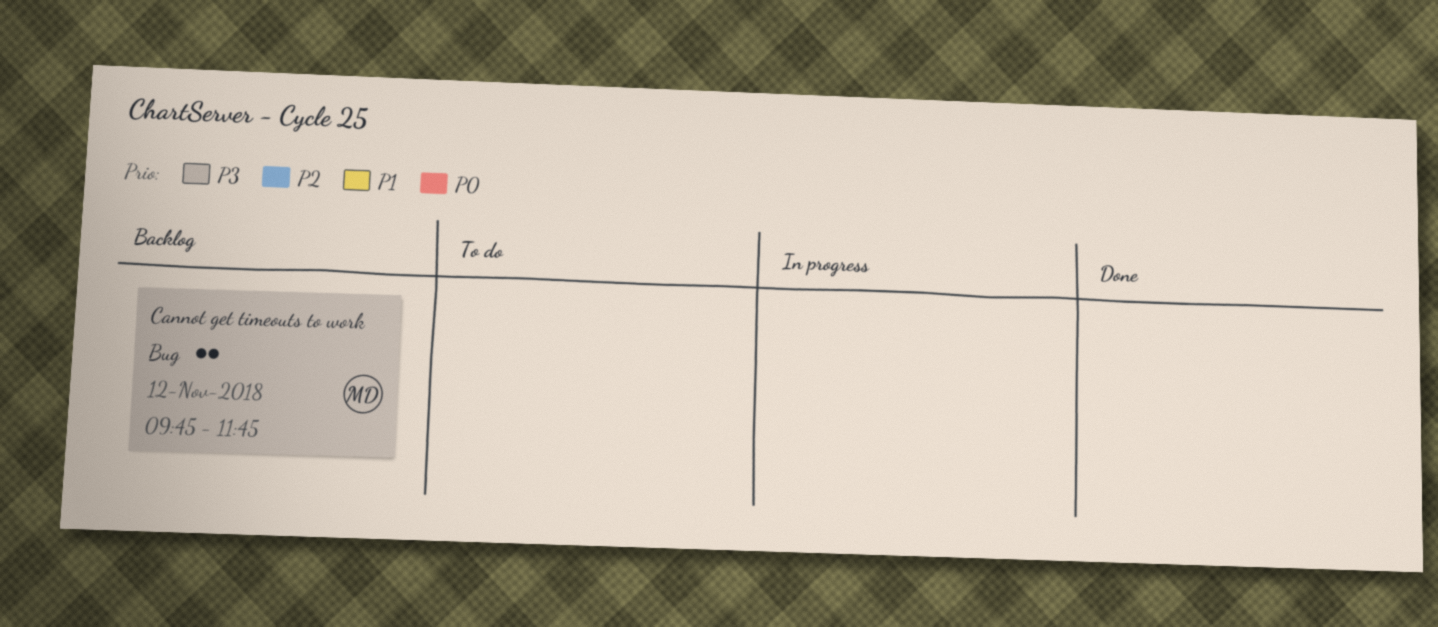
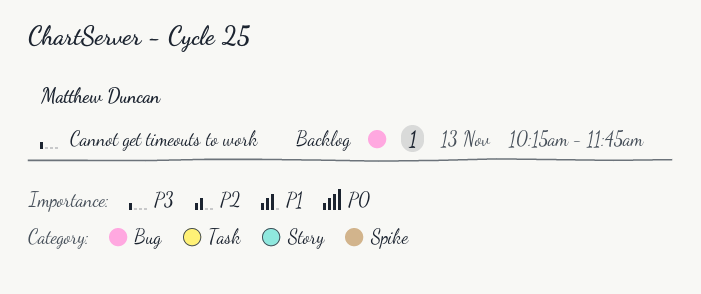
Cannot get timeouts to work, estimate: 2 -> 1
Cannot get timeouts to work, day: Nov 12 -> Nov 13
Cannot get timeouts to work, begins: 09:45 -> 10:15

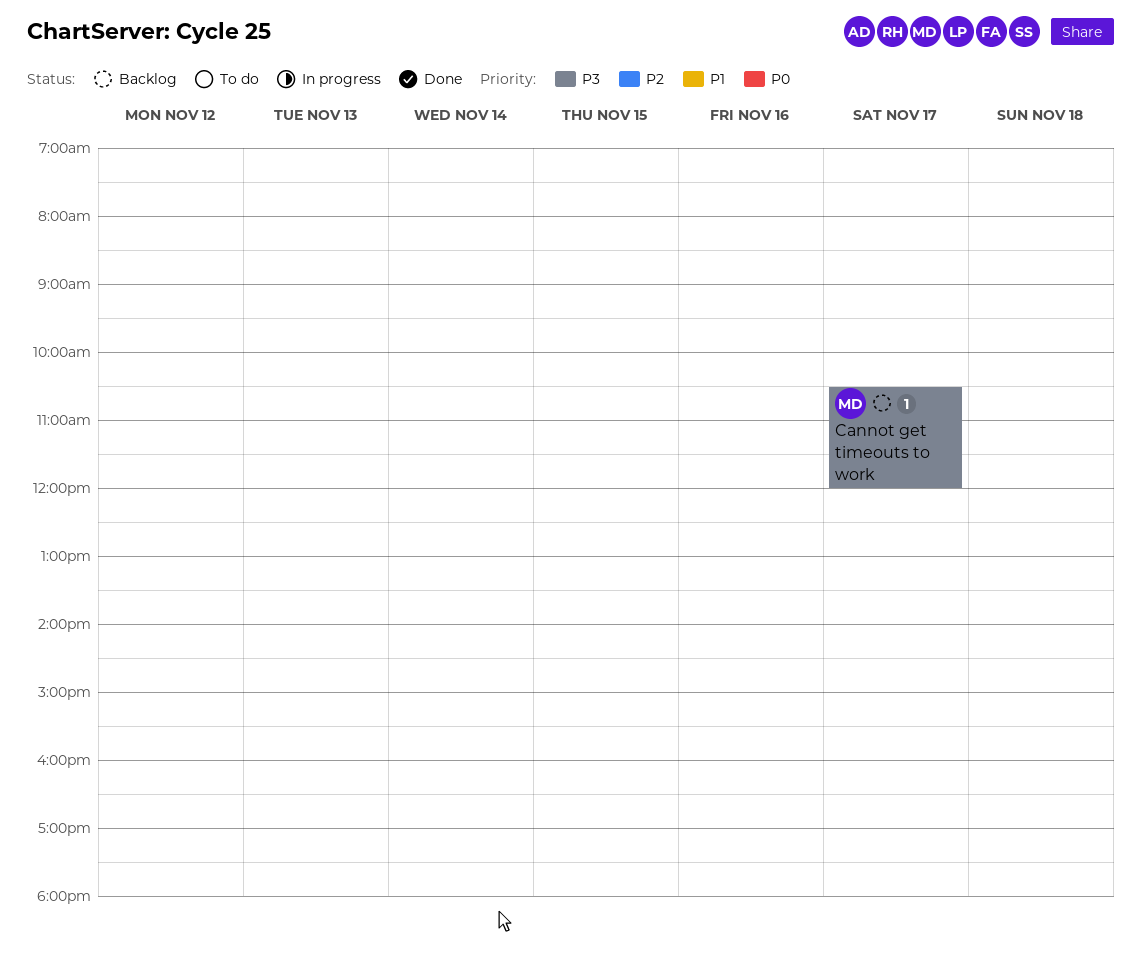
Cannot get timeouts to work, day: Nov 13 -> Nov 17
Cannot get timeouts to work, begins: 10:15 -> 10:30
Cannot get timeouts to work, ends: 11:45 -> 12:00

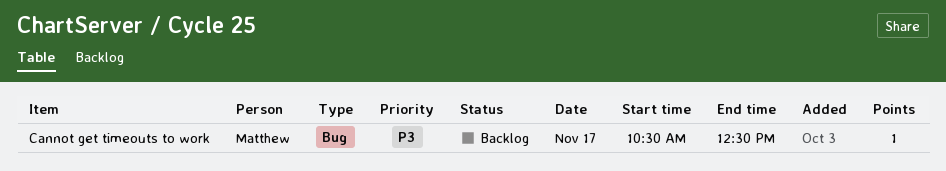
Cannot get timeouts to work, ends: 12:00 -> 12:30

